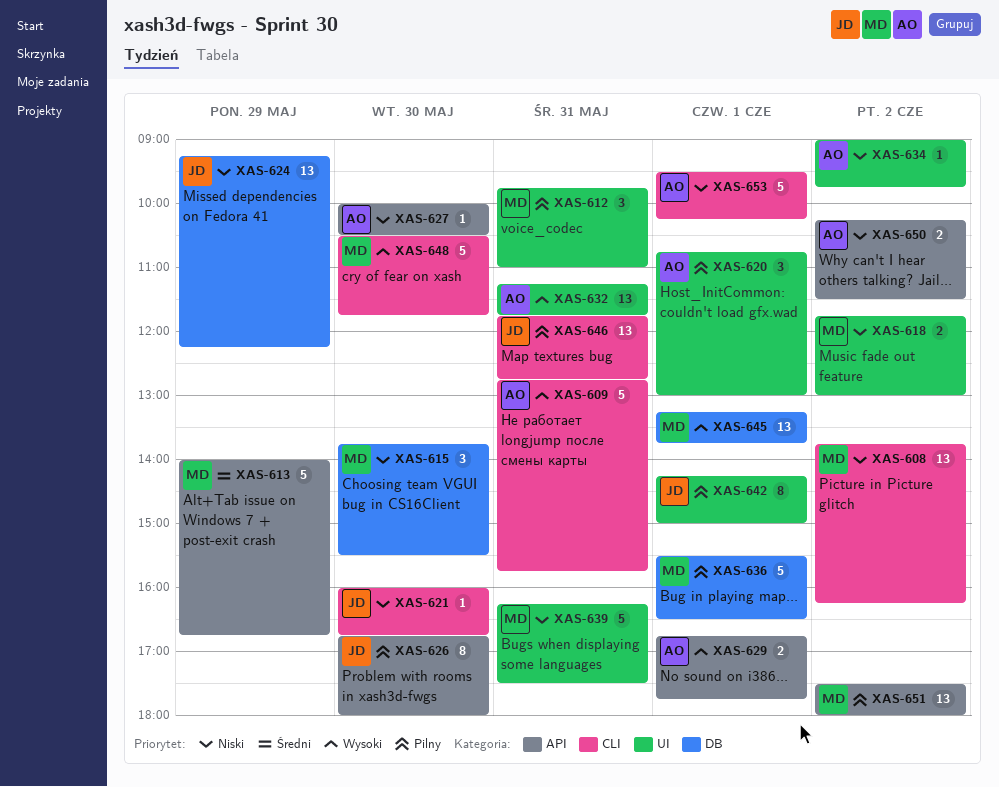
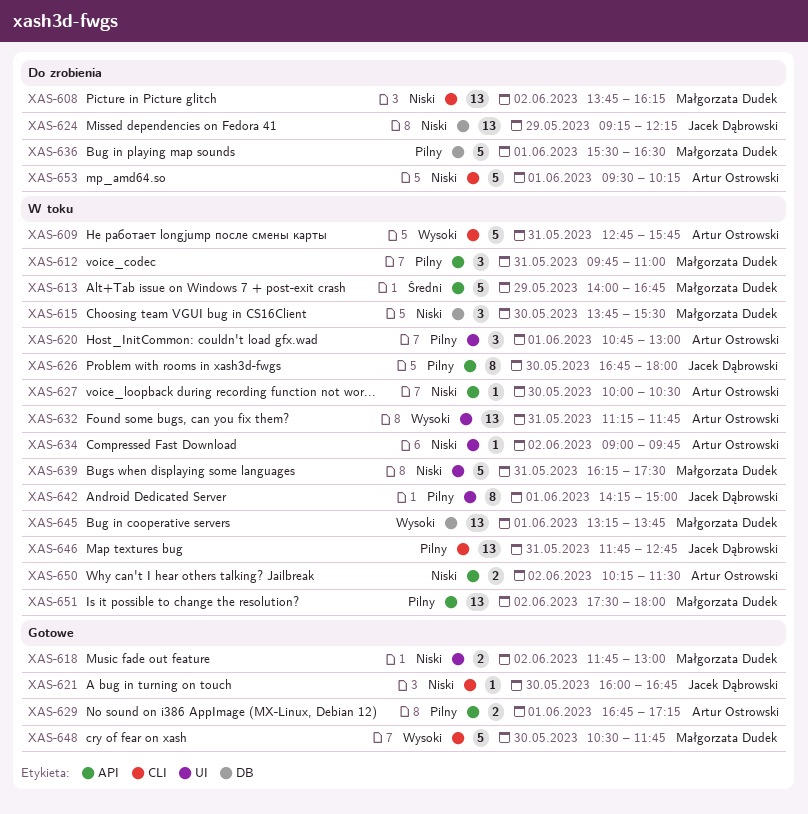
XAS-612, label: UI -> API
XAS-629, priority: Wysoki -> Pilny
XAS-629, ends: 17:45 -> 17:15

